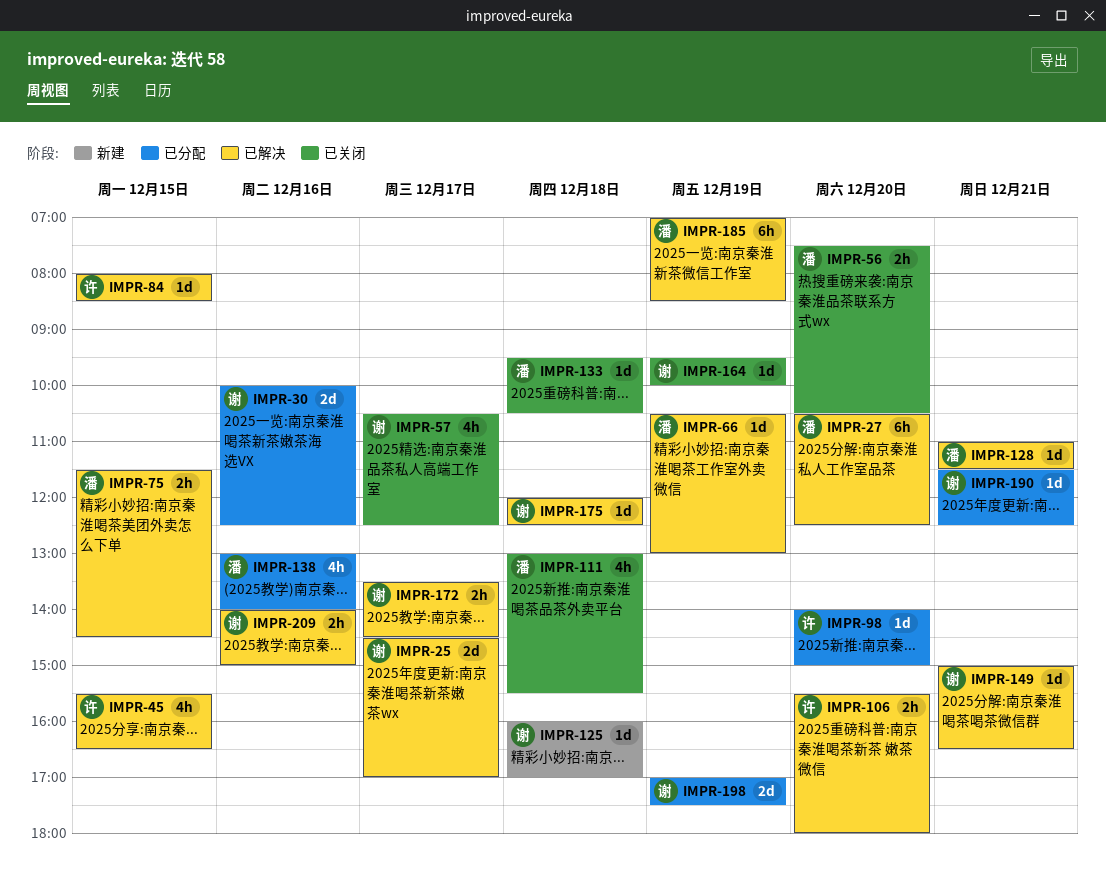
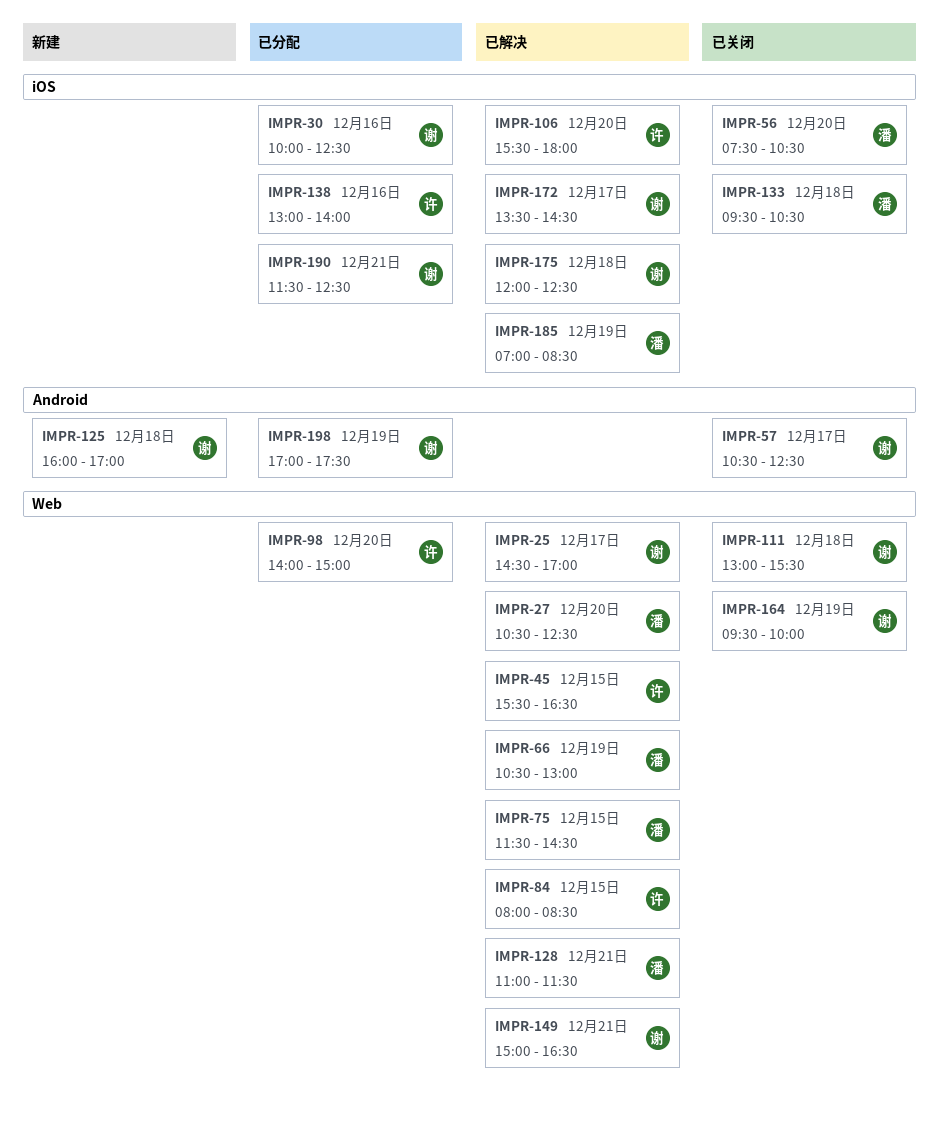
IMPR-111, owner: 潘 -> 谢
IMPR-138, owner: 潘 -> 许
IMPR-209: present -> none

